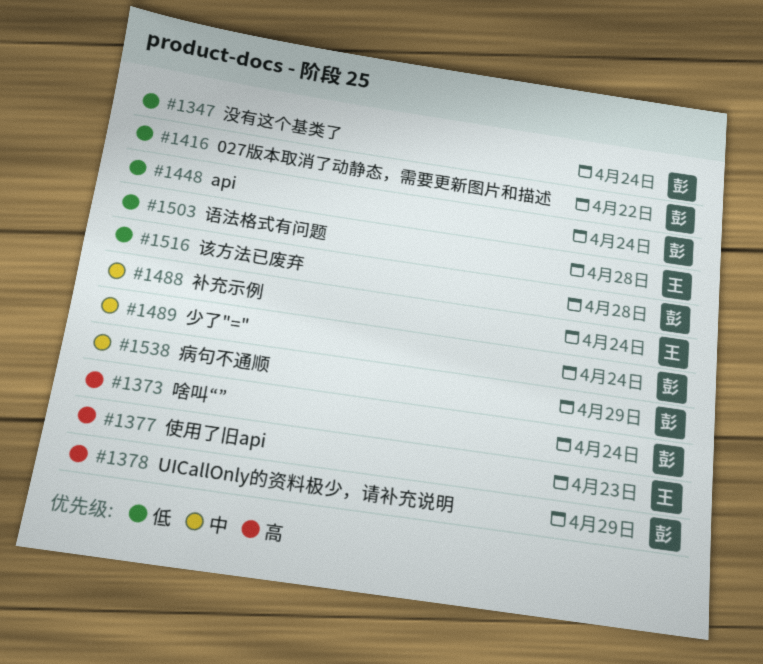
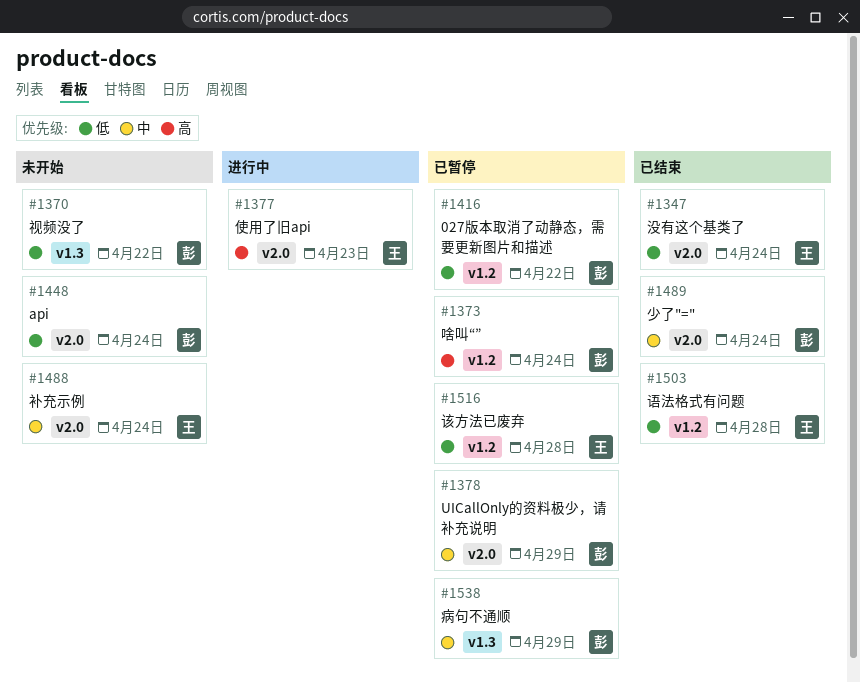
#1347, owner: 彭 -> 王
#1370: none -> present
#1378, priority: 高 -> 中
#1516, owner: 彭 -> 王

